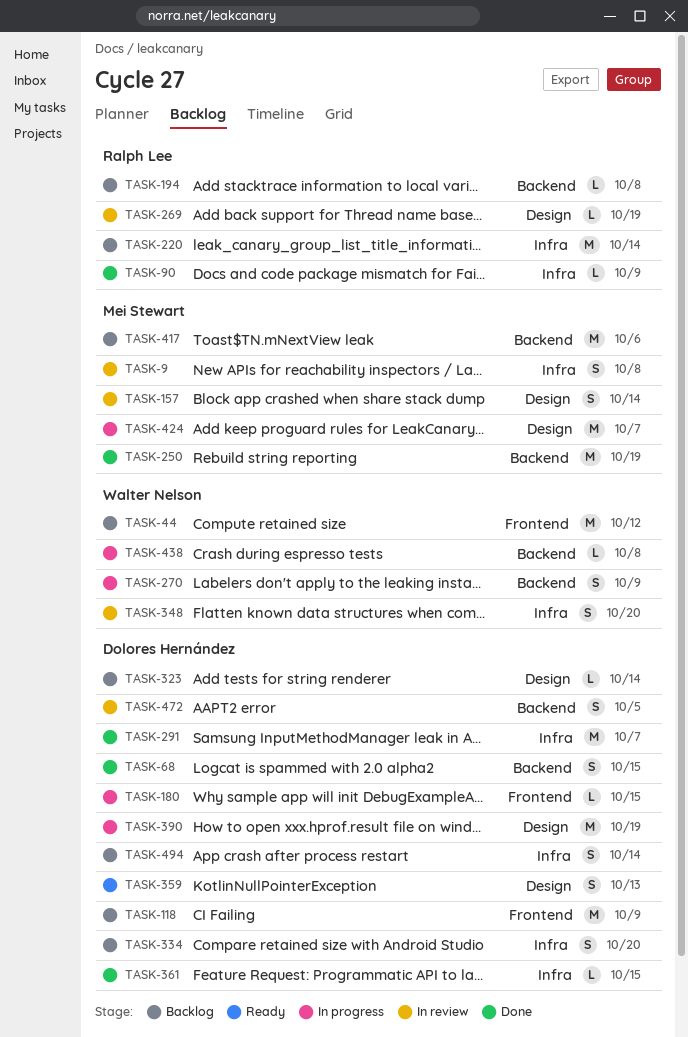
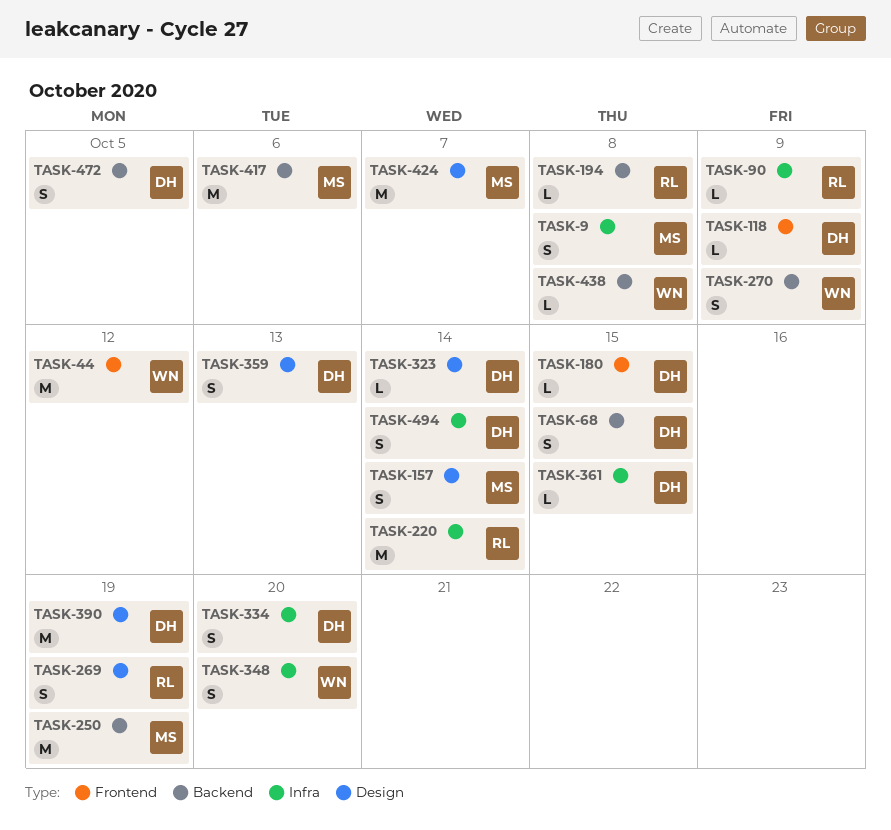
TASK-118, estimate: M -> L
TASK-269, estimate: L -> S
TASK-291: present -> none

